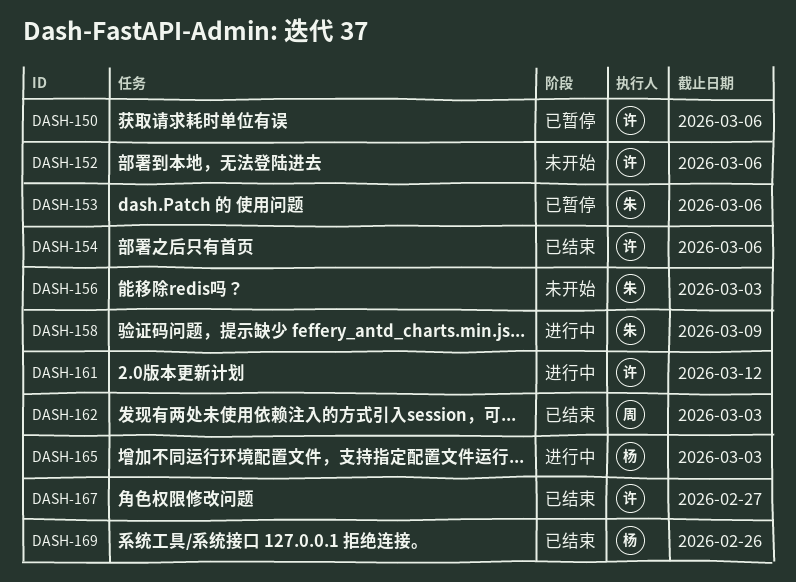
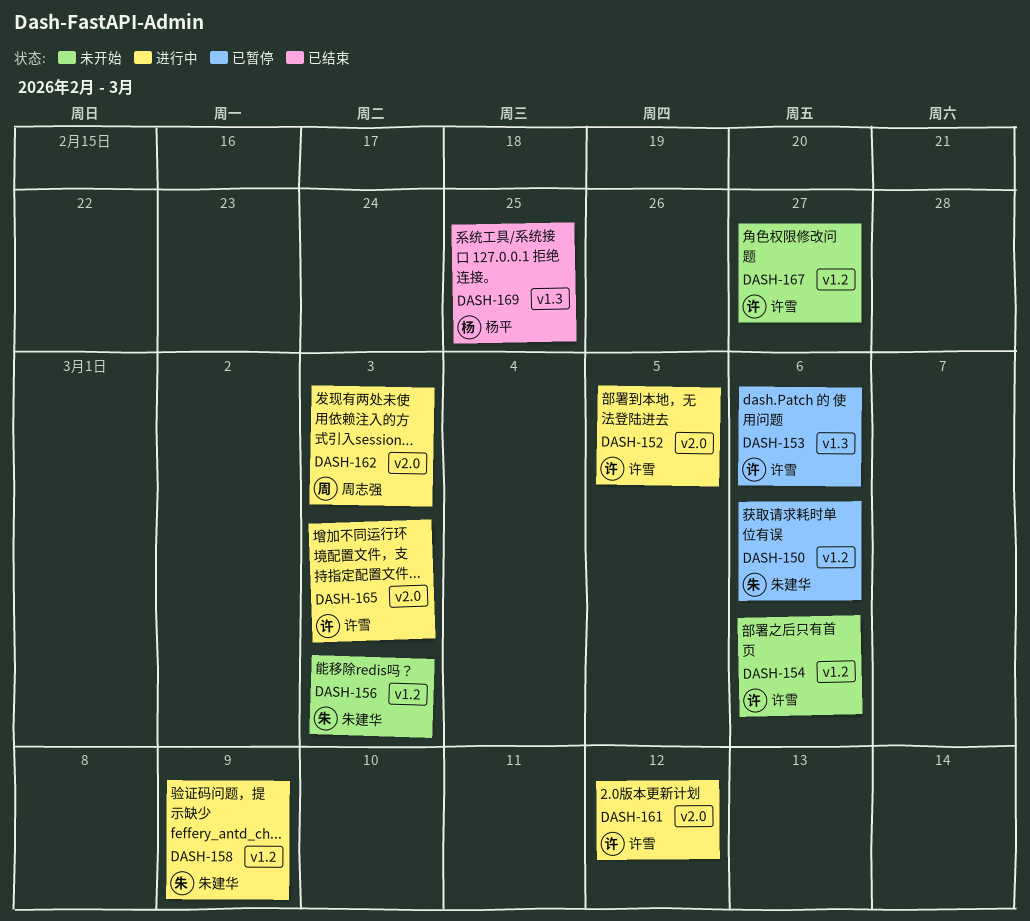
DASH-150, owner: 许雪 -> 朱建华
DASH-152, status: 未开始 -> 进行中
DASH-152, due: Mar 6 -> Mar 5
DASH-153, owner: 朱建华 -> 许雪
DASH-154, status: 已结束 -> 未开始
DASH-162, status: 已结束 -> 进行中
DASH-165, owner: 杨平 -> 许雪
DASH-167, status: 已结束 -> 未开始
DASH-169, due: Feb 26 -> Feb 25

